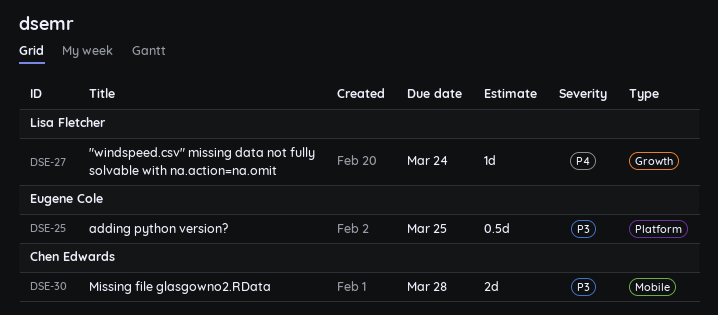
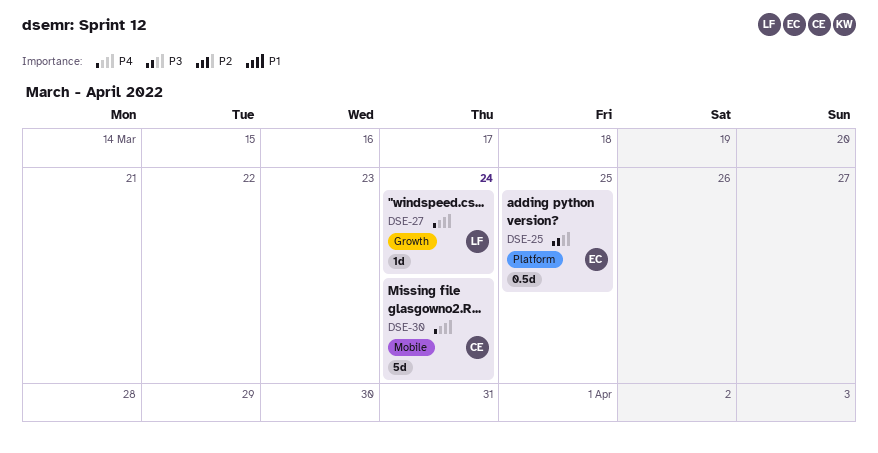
DSE-30, priority: P3 -> P4
DSE-30, estimate: 2d -> 5d
DSE-30, due: Mar 28 -> Mar 24

